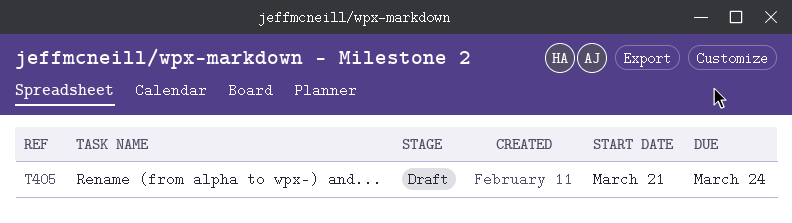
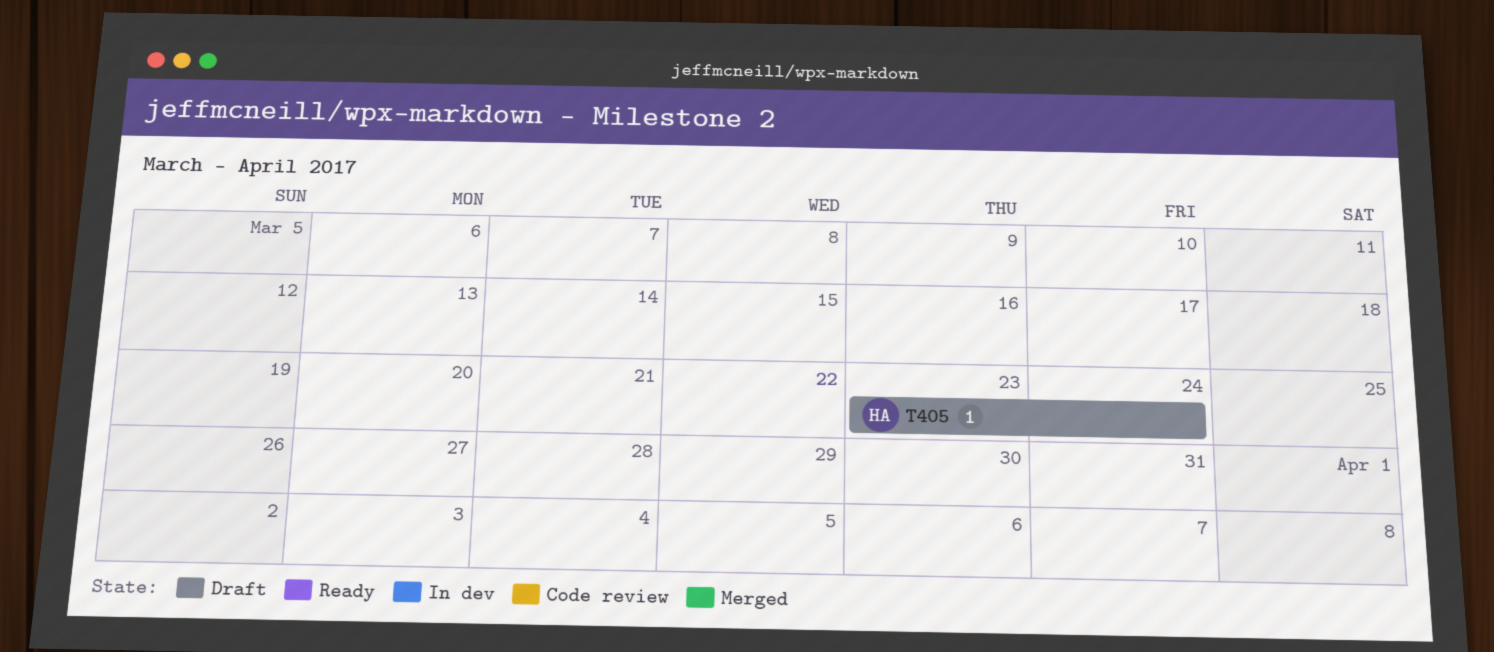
T405, start: Mar 21 -> Mar 23

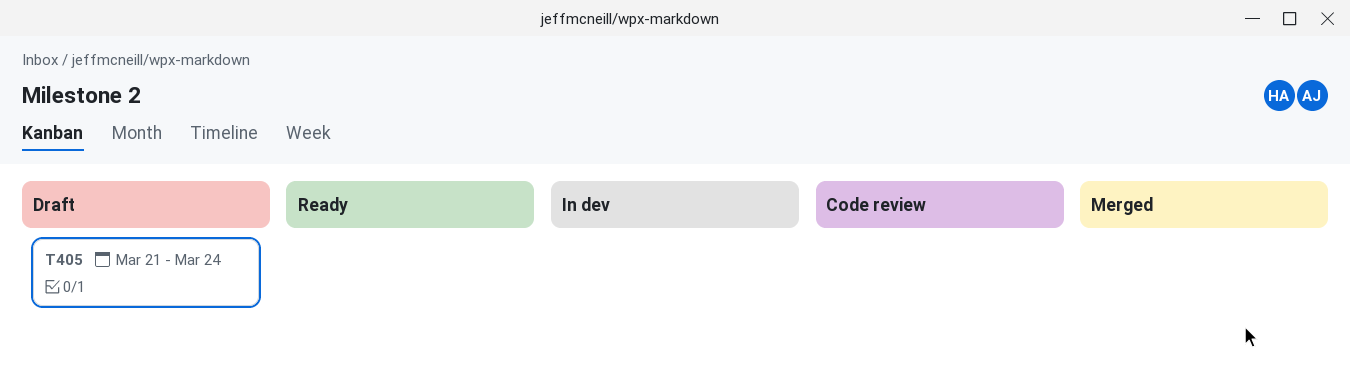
T405, start: Mar 23 -> Mar 21

